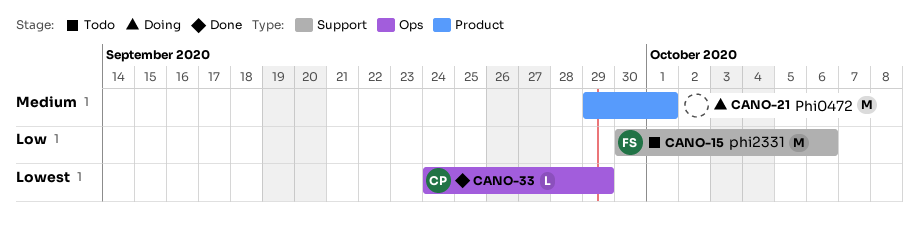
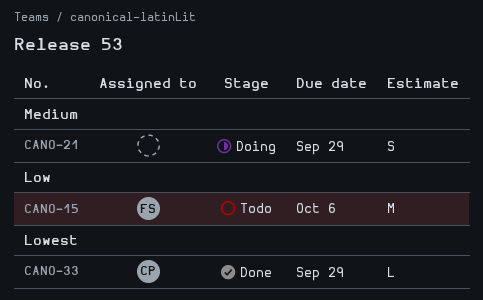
CANO-21, estimate: M -> S
CANO-21, due: Oct 1 -> Sep 29

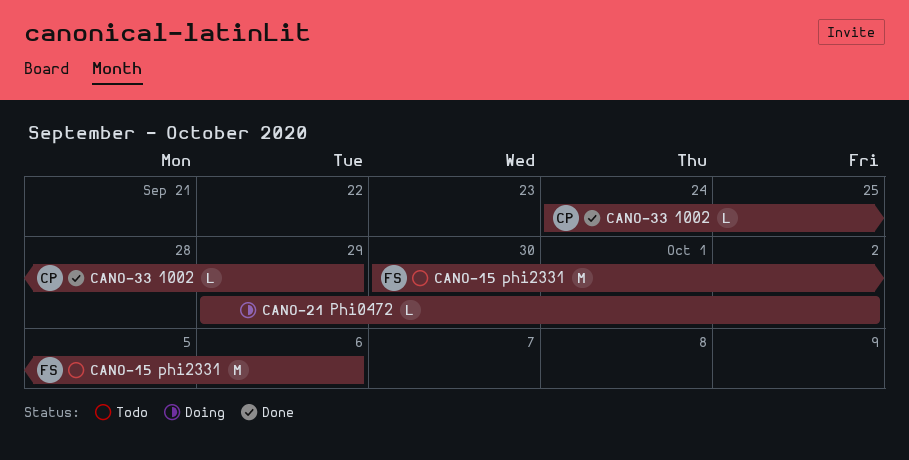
CANO-21, estimate: S -> L
CANO-21, due: Sep 29 -> Oct 2

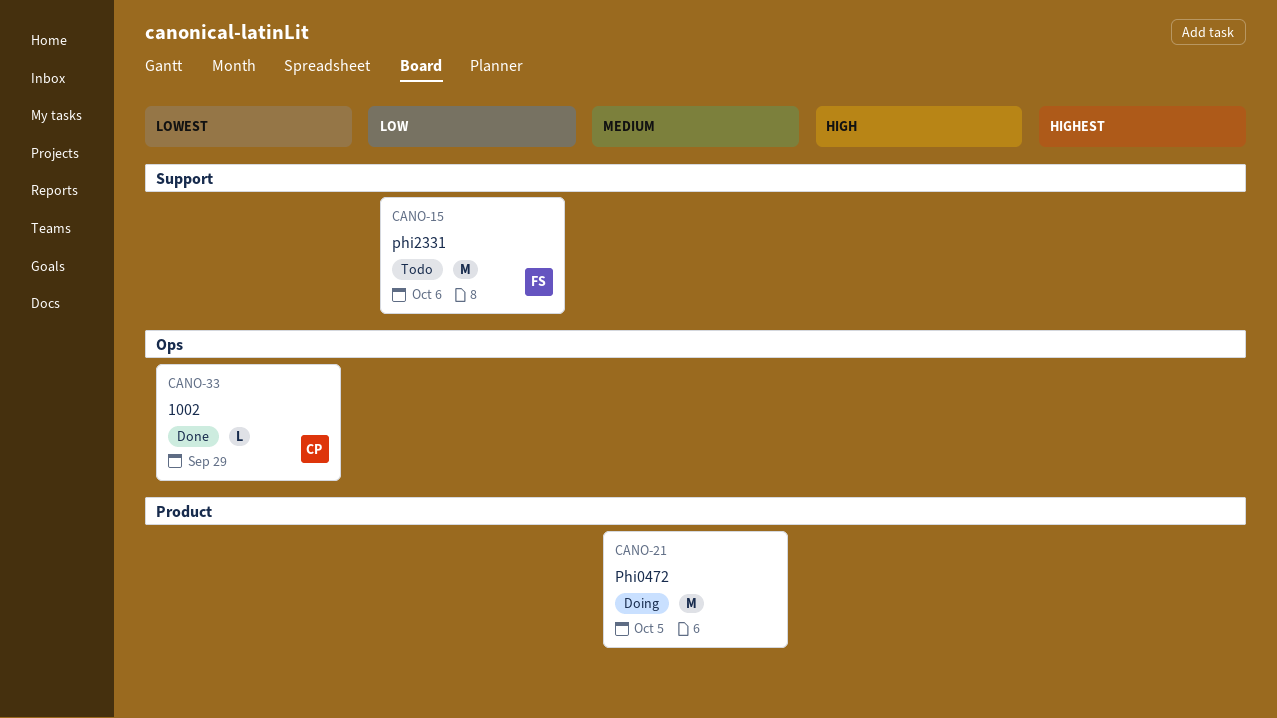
CANO-21, estimate: L -> M
CANO-21, due: Oct 2 -> Oct 5

